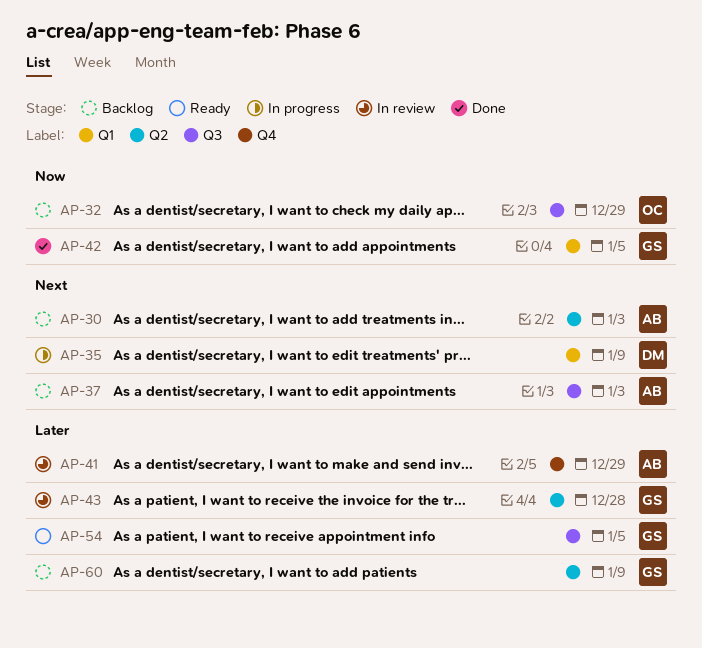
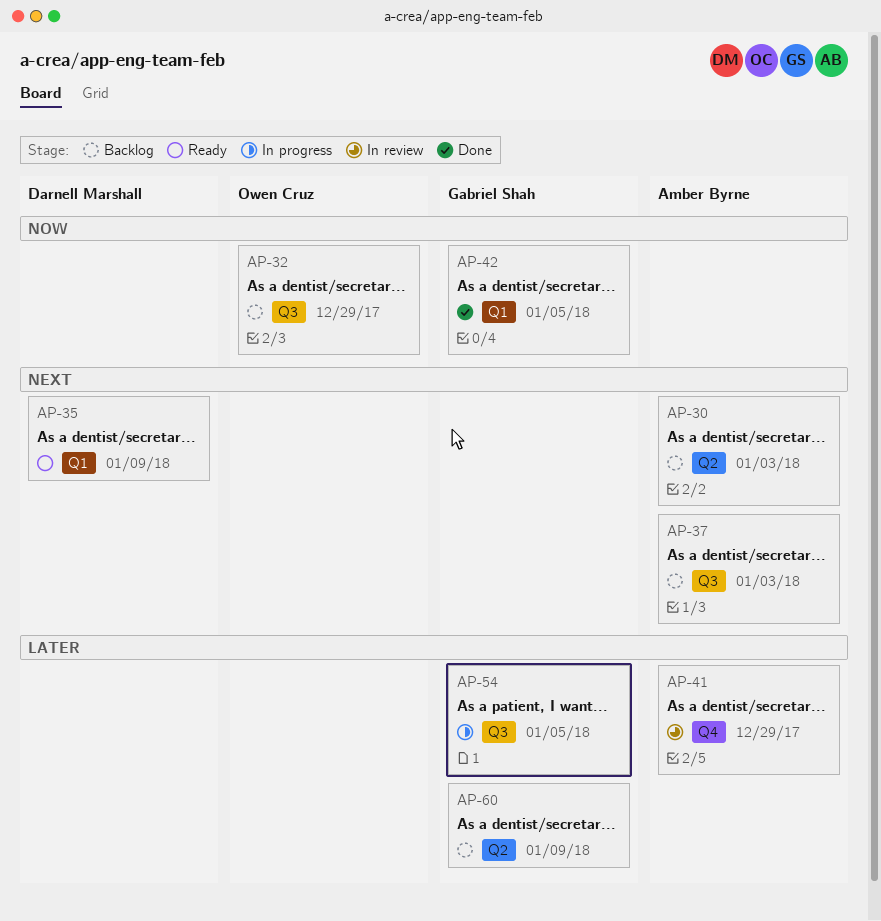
AP-35, status: In progress -> Ready
AP-43: present -> none
AP-54, status: Ready -> In progress

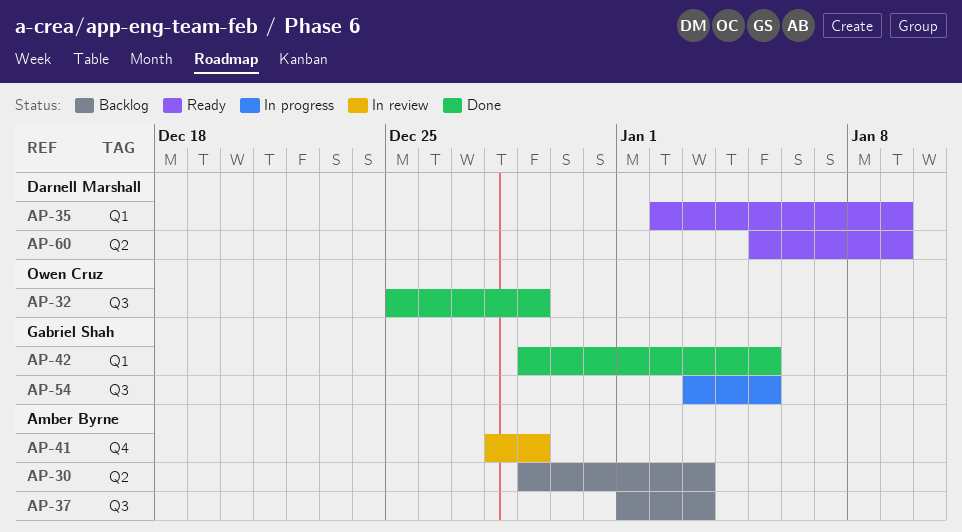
AP-32, status: Backlog -> Done
AP-60, status: Backlog -> Ready
AP-60, owner: Gabriel Shah -> Darnell Marshall

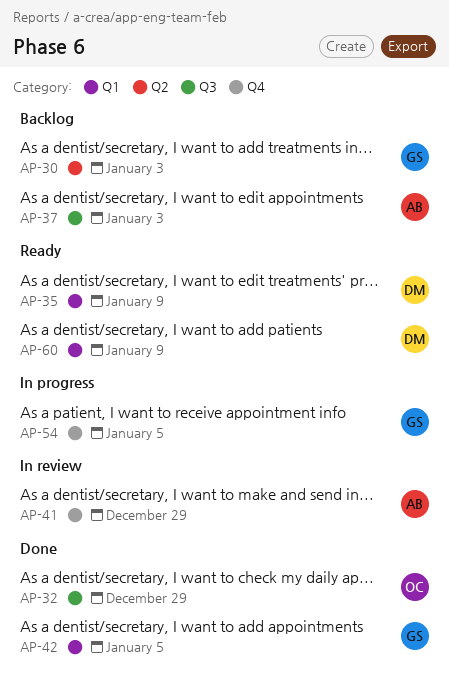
AP-30, owner: Amber Byrne -> Gabriel Shah
AP-54, label: Q3 -> Q4
AP-60, label: Q2 -> Q1

